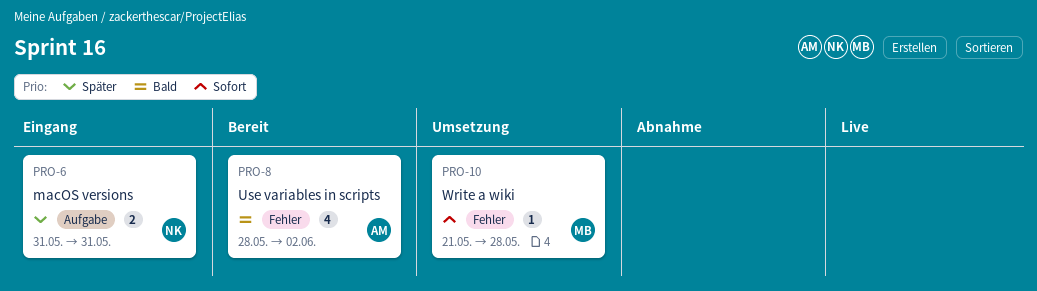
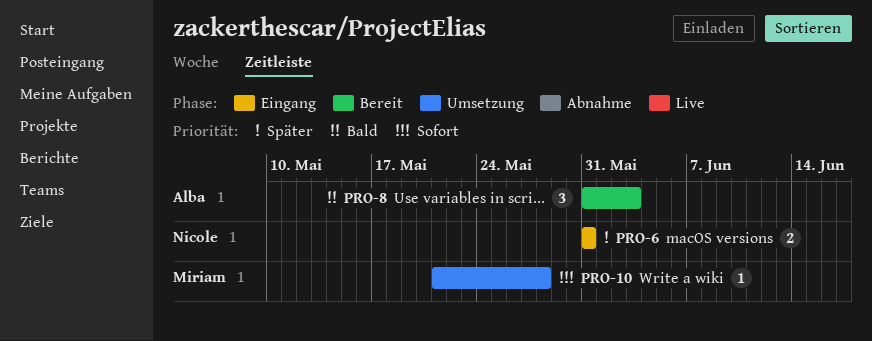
PRO-8, estimate: 4 -> 3
PRO-8, start: May 28 -> May 31
PRO-8, due: Jun 2 -> Jun 3

